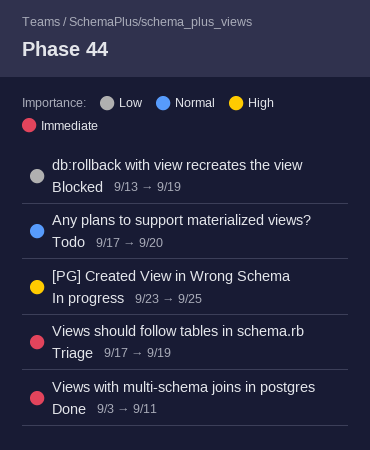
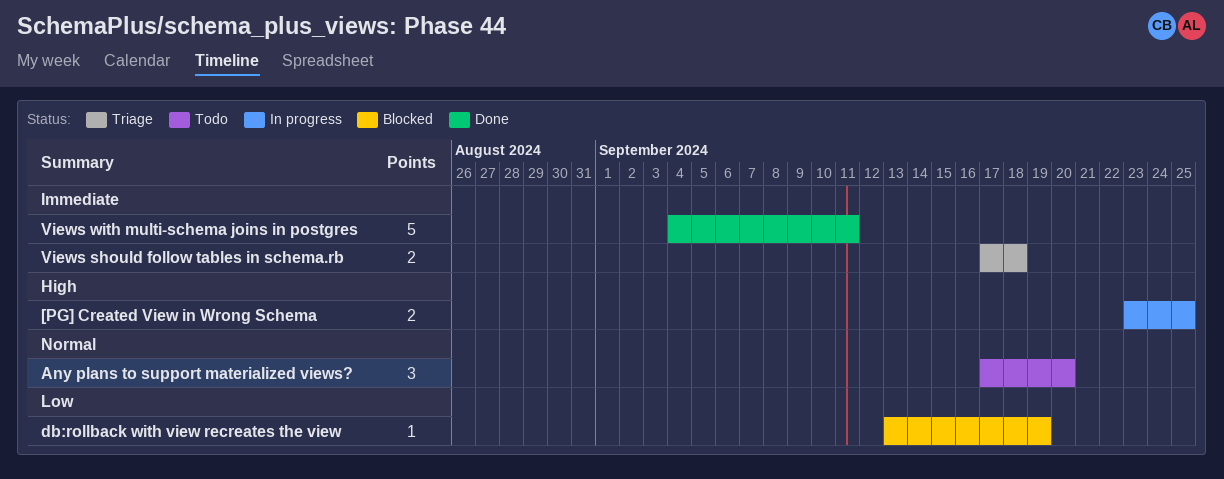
Views should follow tables in schema.rb, due: Sep 19 -> Sep 18
Views with multi-schema joins in postgres, start: Sep 3 -> Sep 4

